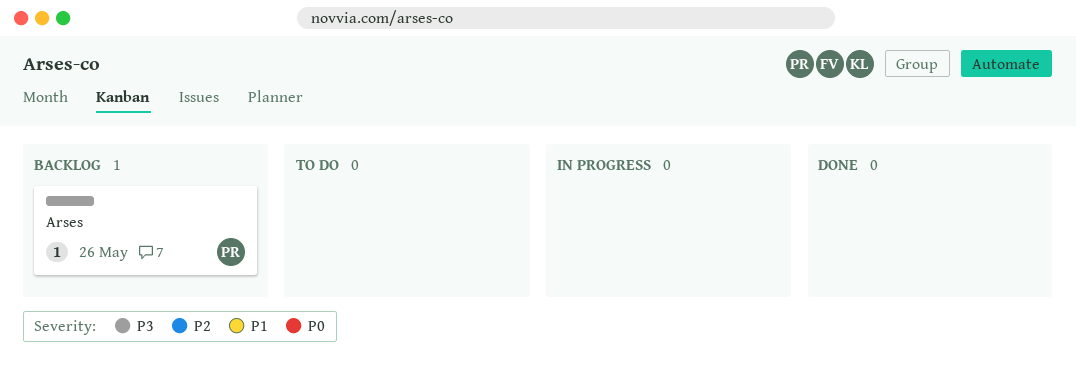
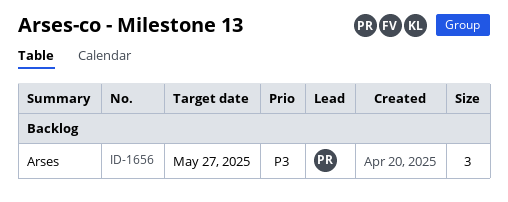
Arses, estimate: 1 -> 3
Arses, due: May 26 -> May 27

